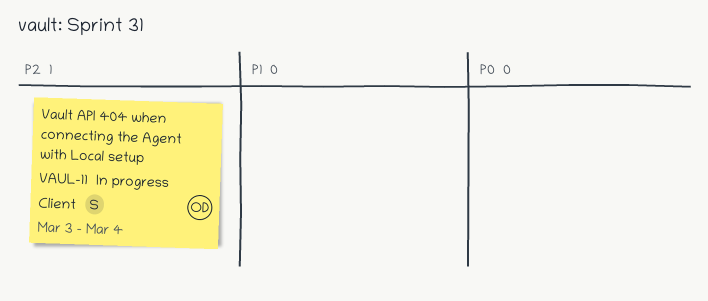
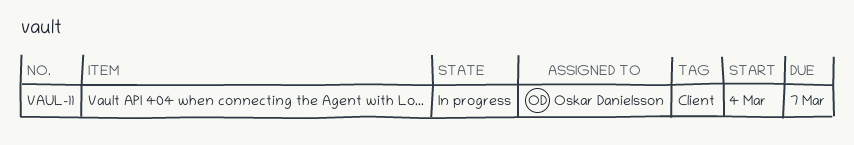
VAUL-11, start: Mar 3 -> Mar 4
VAUL-11, due: Mar 4 -> Mar 7

